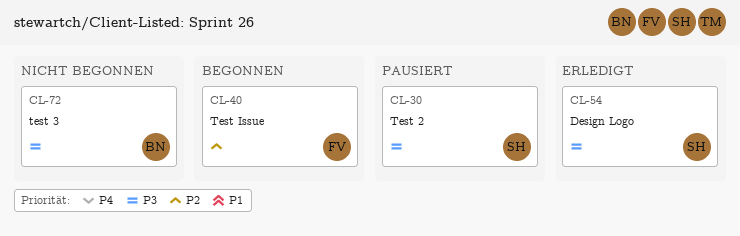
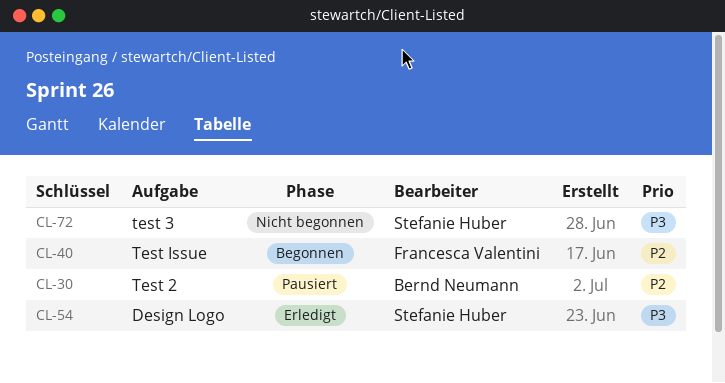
CL-30, owner: Stefanie Huber -> Bernd Neumann
CL-30, priority: P3 -> P2
CL-72, owner: Bernd Neumann -> Stefanie Huber

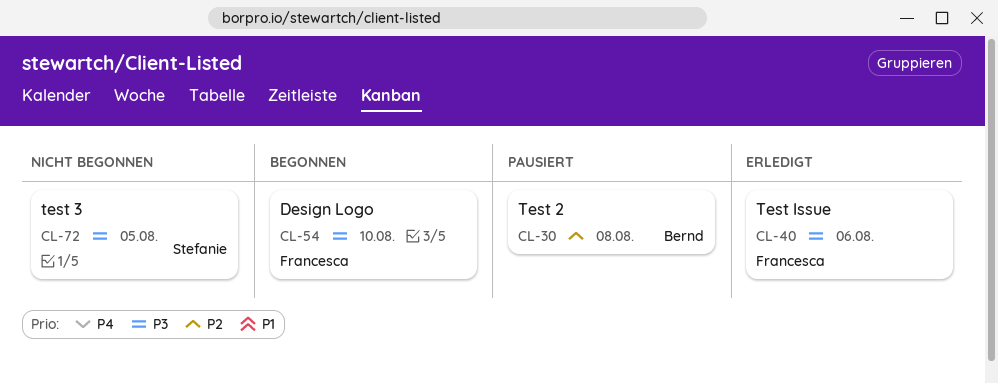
CL-40, status: Begonnen -> Erledigt
CL-40, priority: P2 -> P3
CL-54, status: Erledigt -> Begonnen
CL-54, owner: Stefanie Huber -> Francesca Valentini

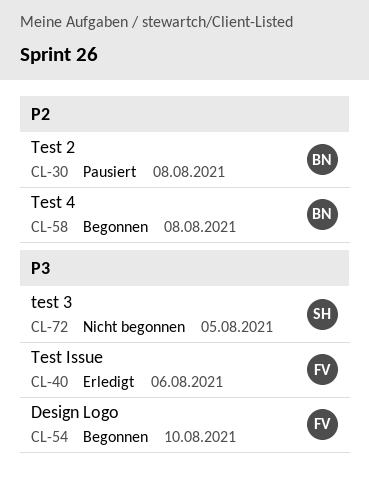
CL-58: none -> present

